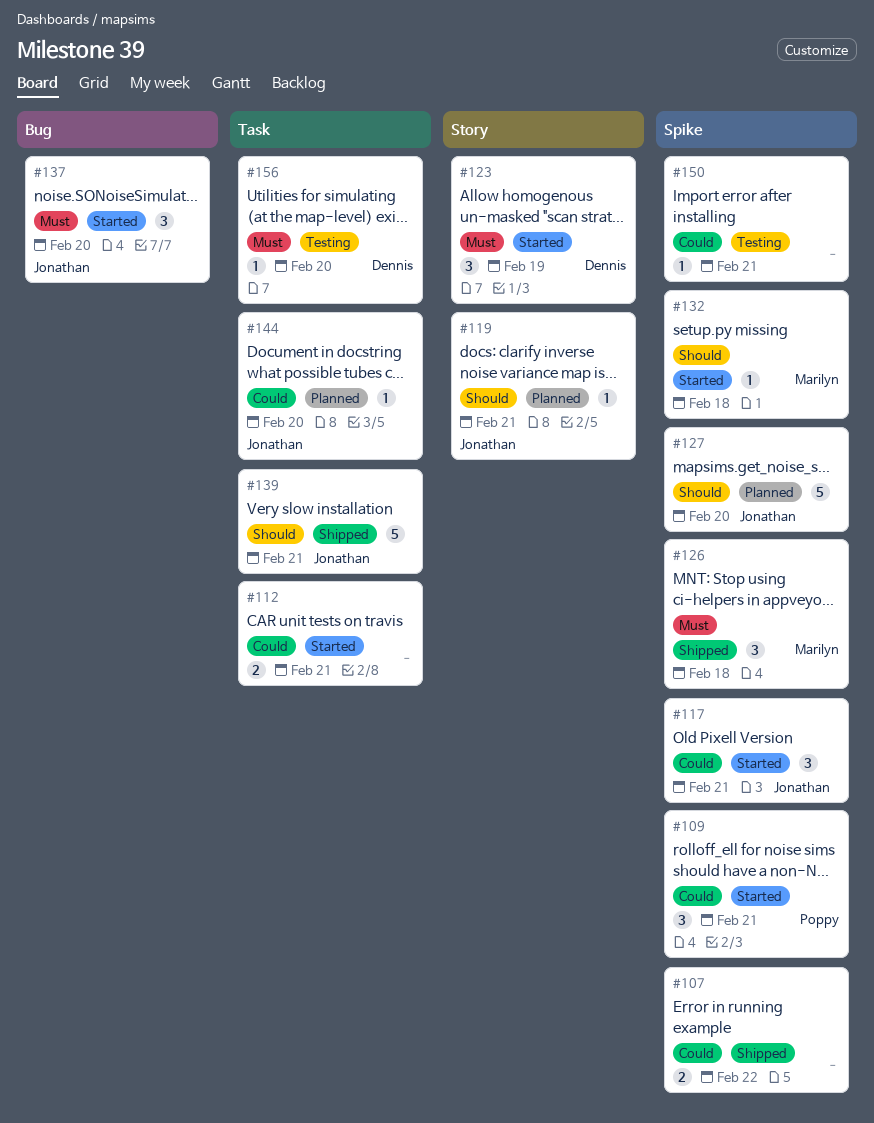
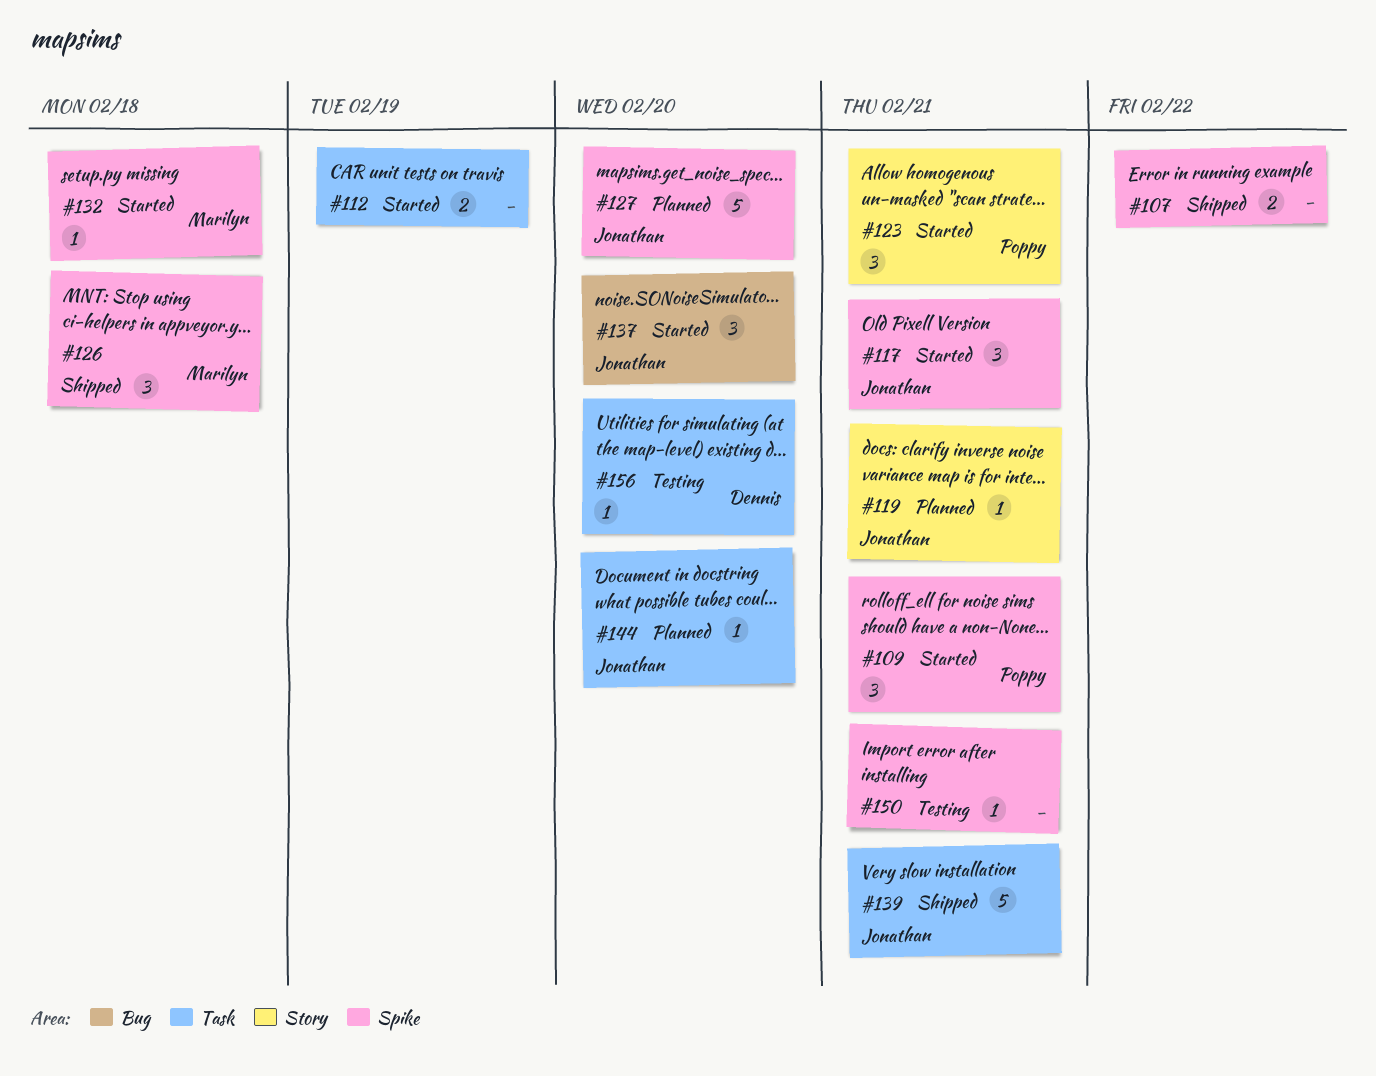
#112, due: Feb 21 -> Feb 19
#123, owner: Dennis -> Poppy
#123, due: Feb 19 -> Feb 21

